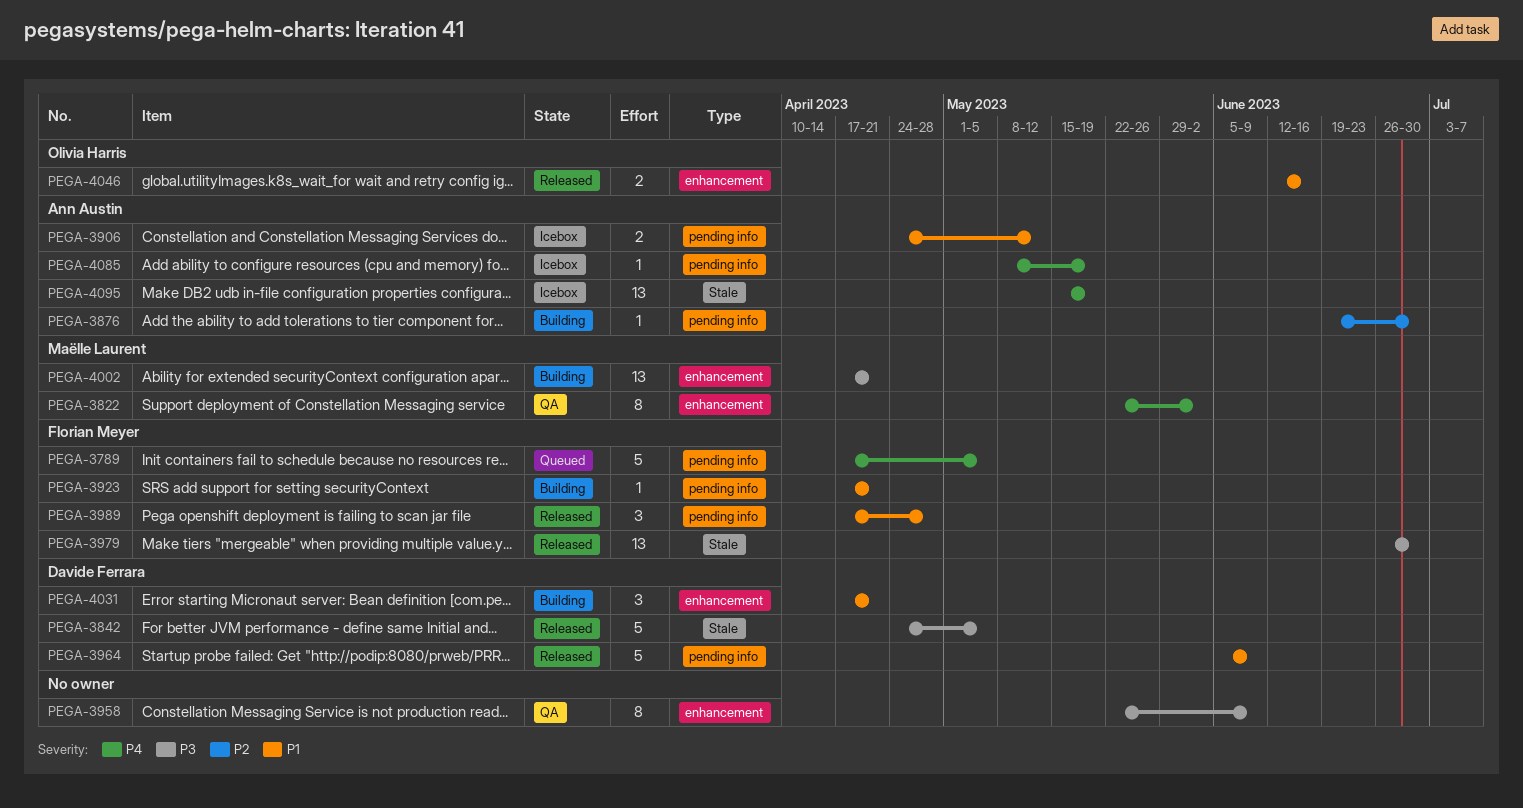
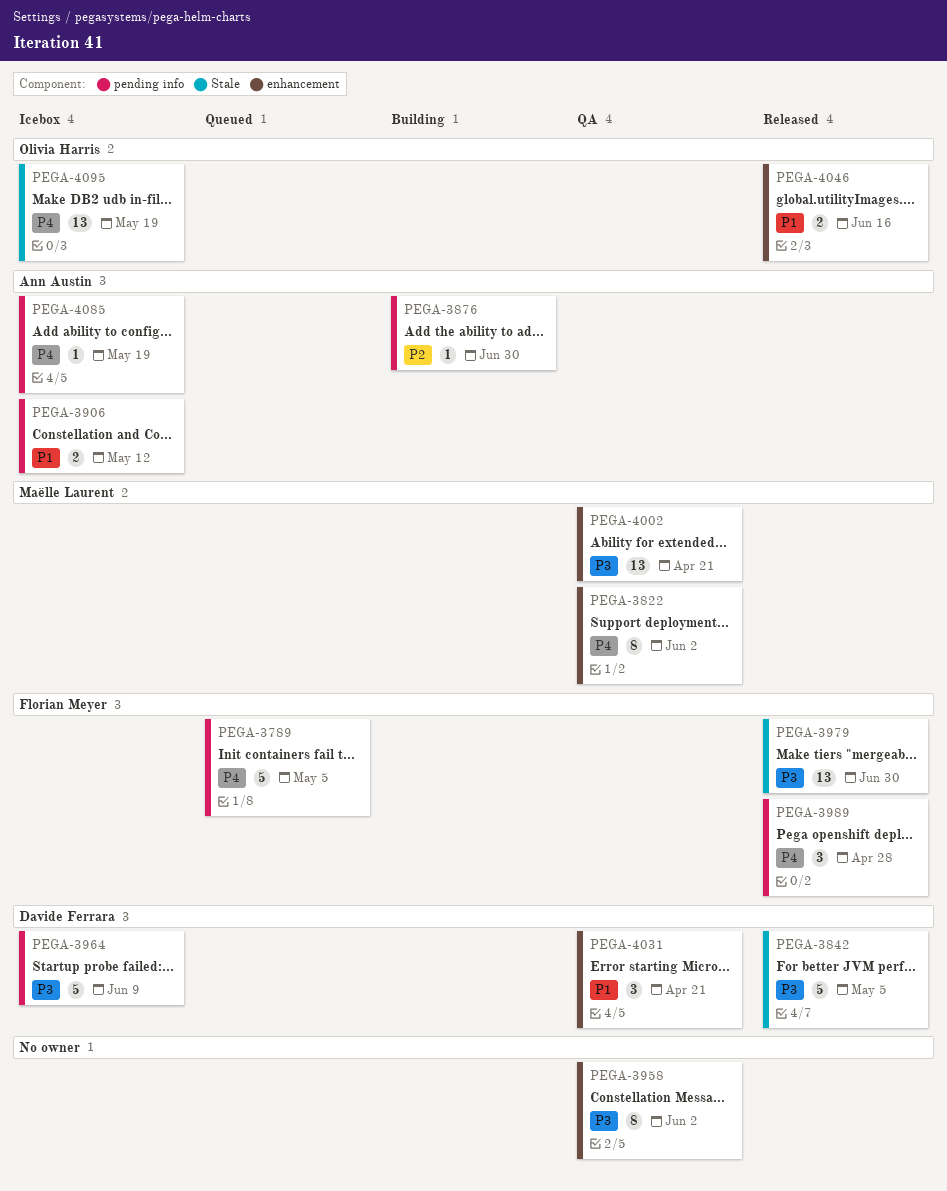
PEGA-3923: present -> none
PEGA-3958, due: Jun 9 -> Jun 2
PEGA-3964, status: Released -> Icebox
PEGA-3964, priority: P1 -> P3
PEGA-3989, priority: P1 -> P4
PEGA-4002, status: Building -> QA
PEGA-4031, status: Building -> QA
PEGA-4095, owner: Ann Austin -> Olivia Harris

